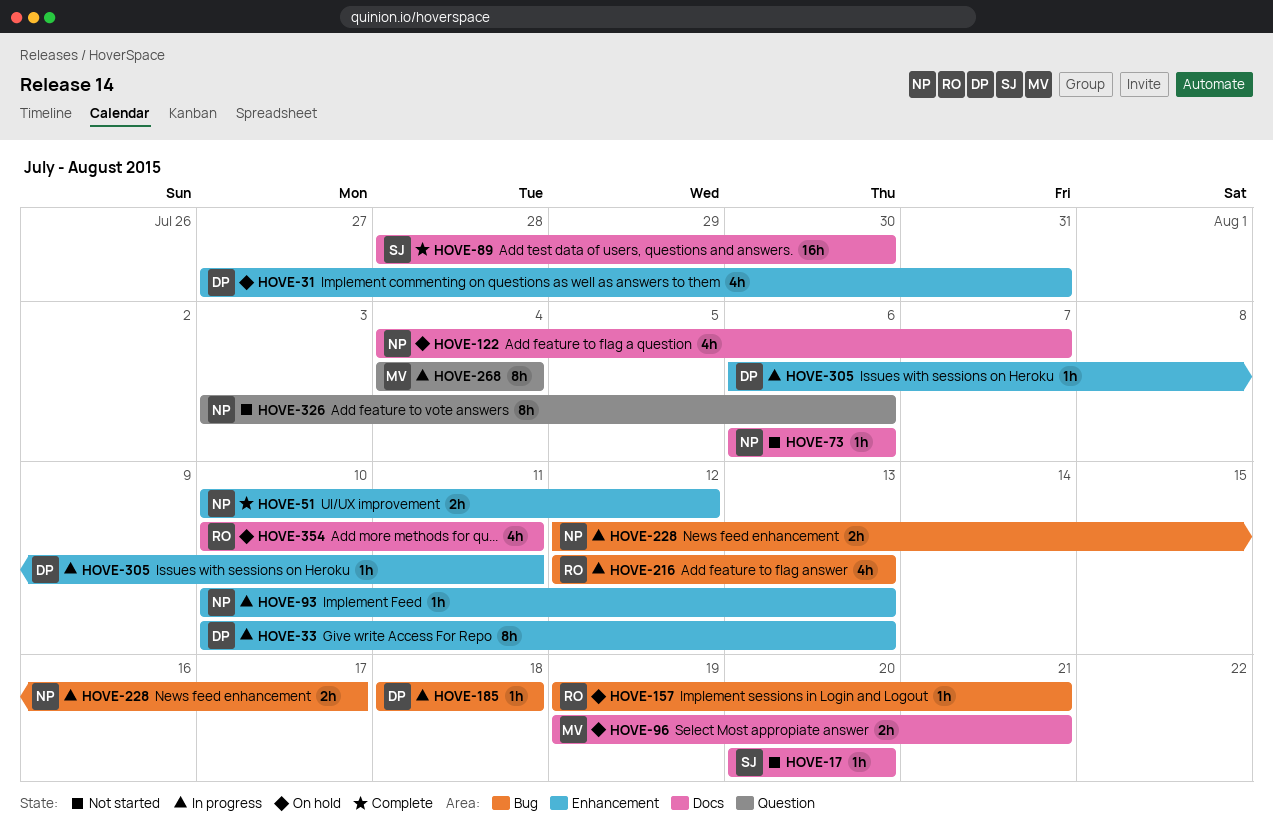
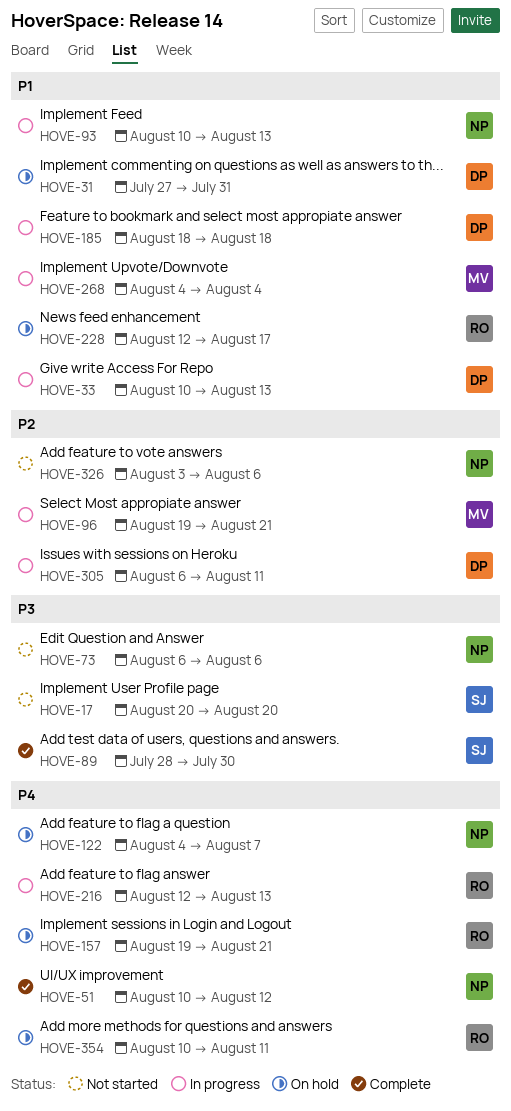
HOVE-96, status: On hold -> In progress
HOVE-228, status: In progress -> On hold
HOVE-228, owner: NP -> RO

